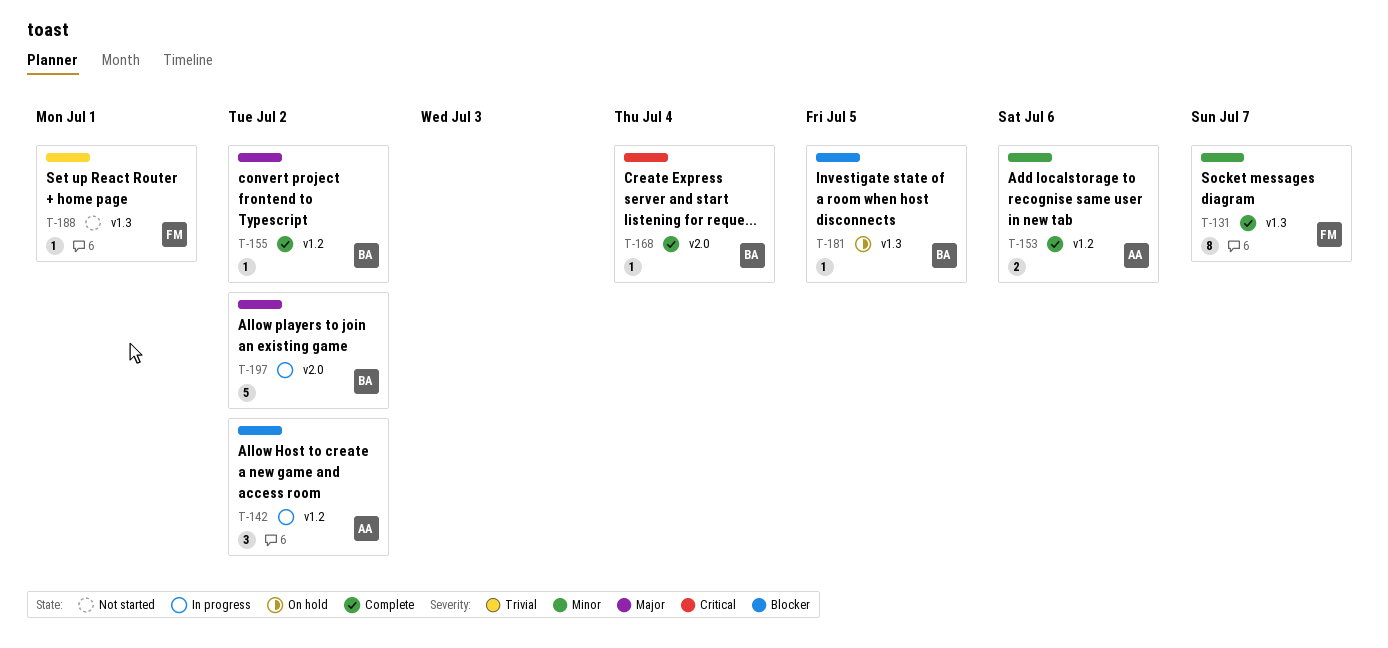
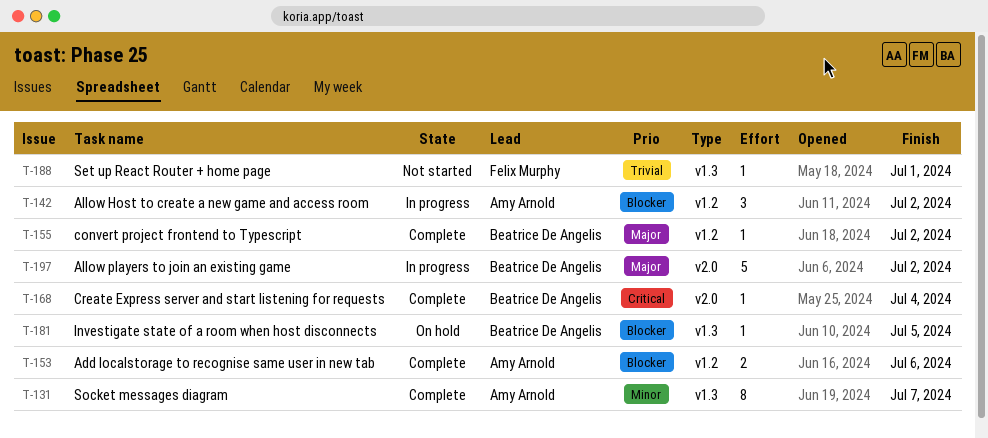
T-131, owner: Felix Murphy -> Amy Arnold
T-153, priority: Minor -> Blocker

